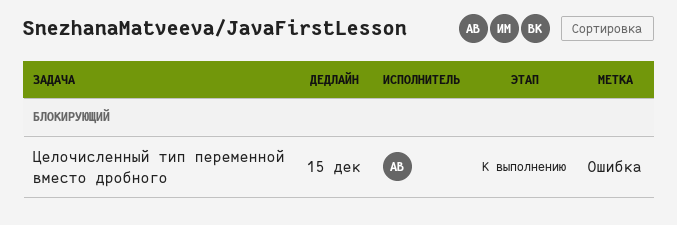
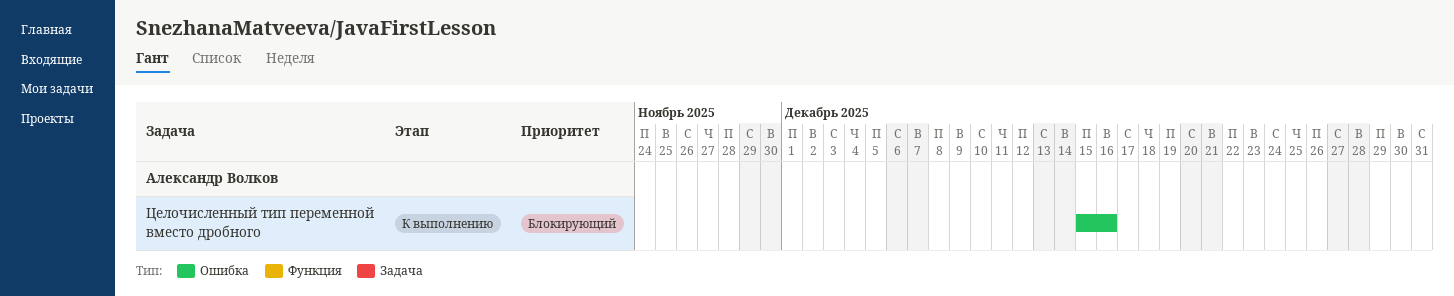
Целочисленный тип переменной вместо дробного, due: Dec 15 -> Dec 16

